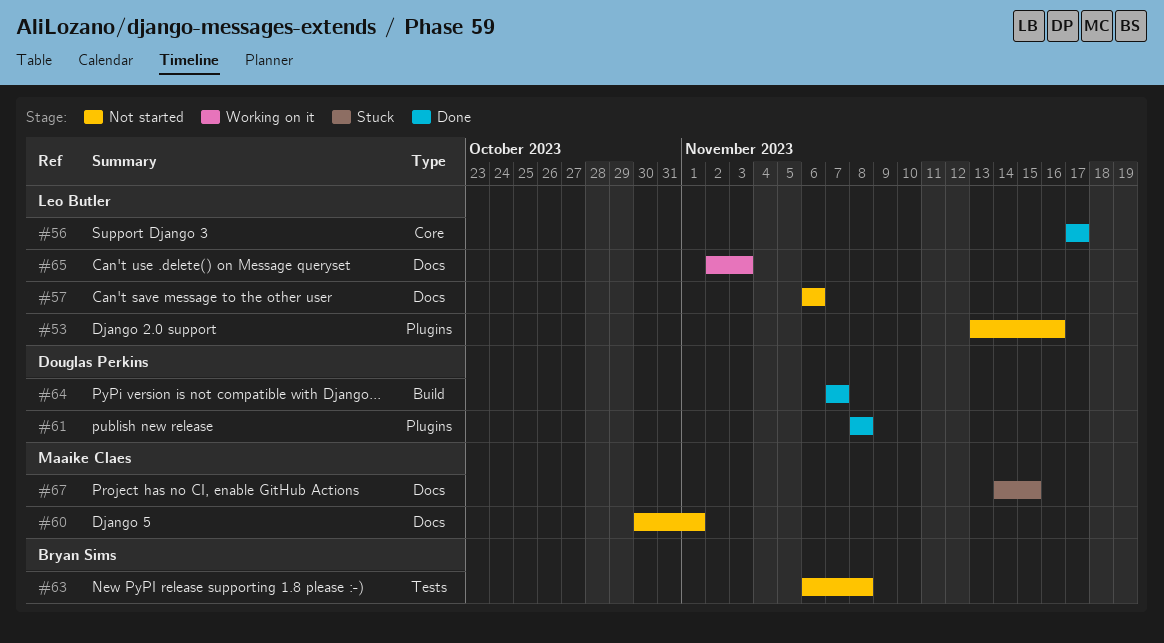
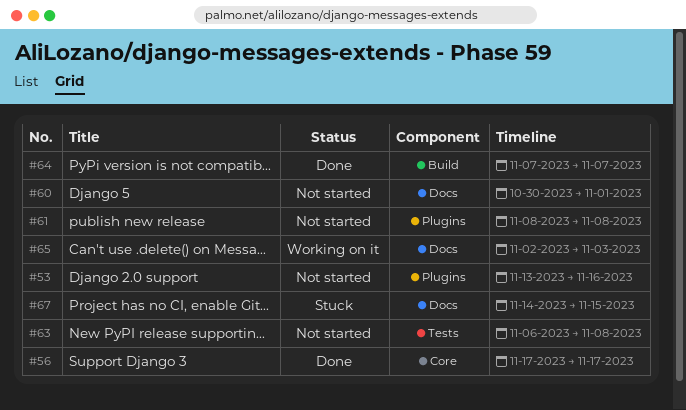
#57: present -> none
#61, status: Done -> Not started

